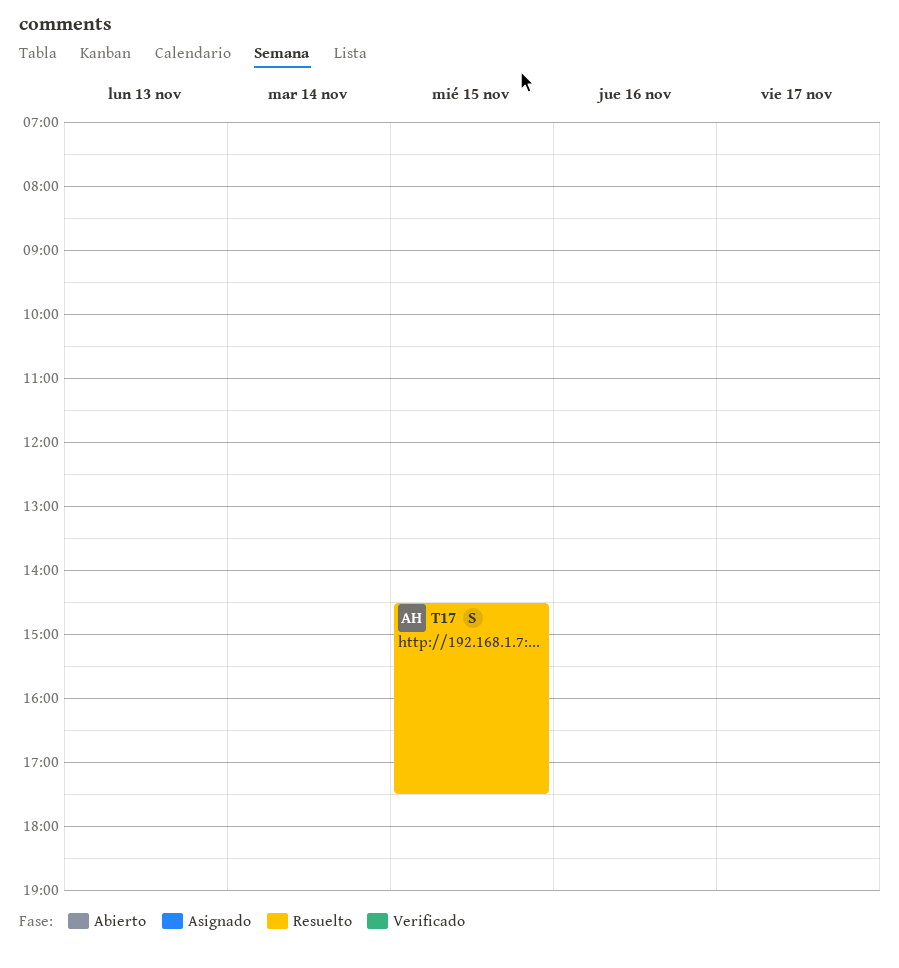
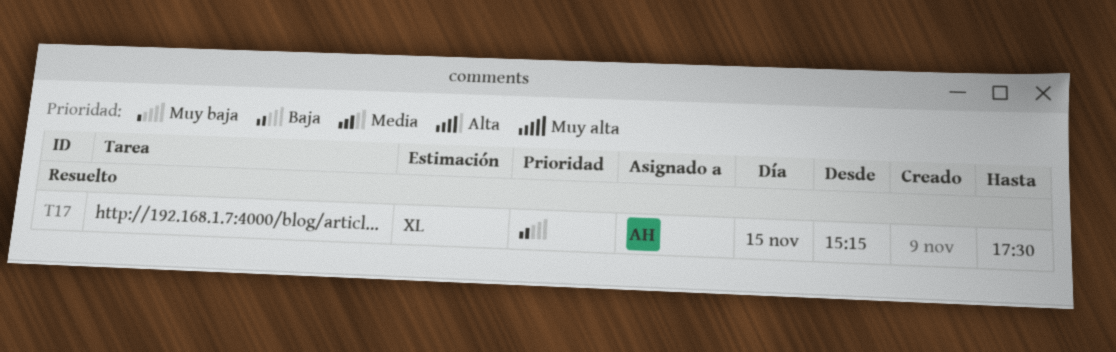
T17, estimate: S -> XL
T17, begins: 14:30 -> 15:15

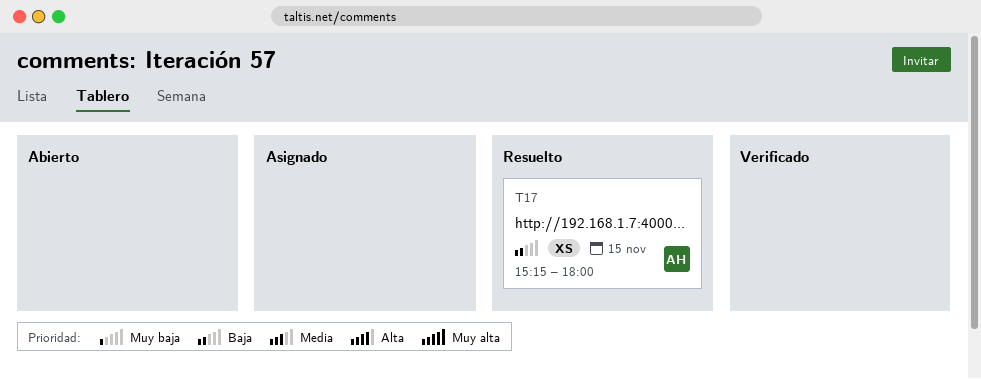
T17, estimate: XL -> XS
T17, ends: 17:30 -> 18:00

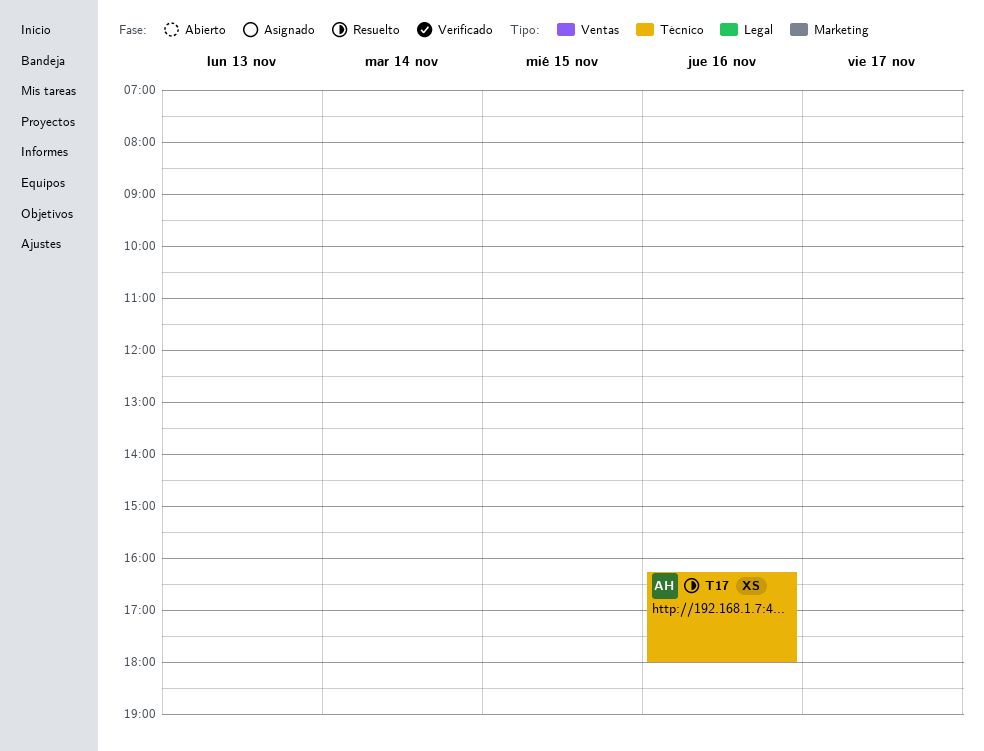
T17, day: Nov 15 -> Nov 16
T17, begins: 15:15 -> 16:15

